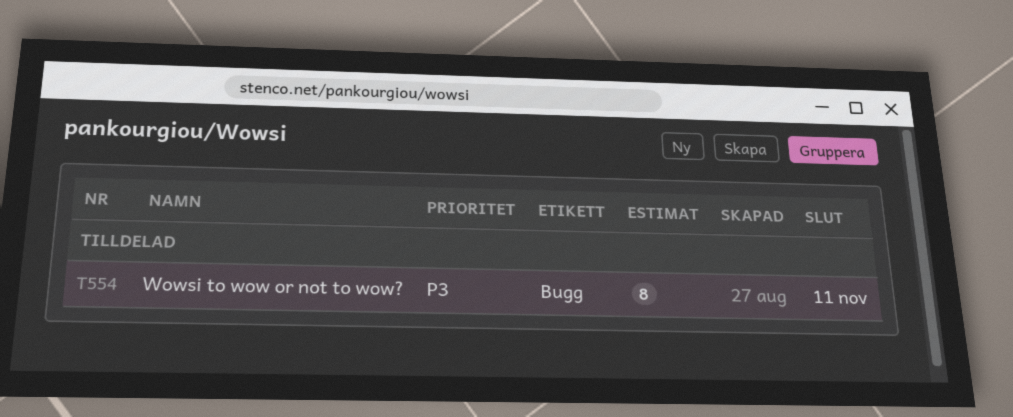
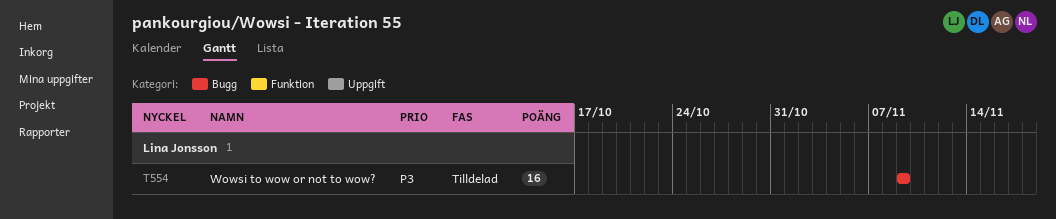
T554, estimate: 8 -> 16
T554, due: Nov 11 -> Nov 9

